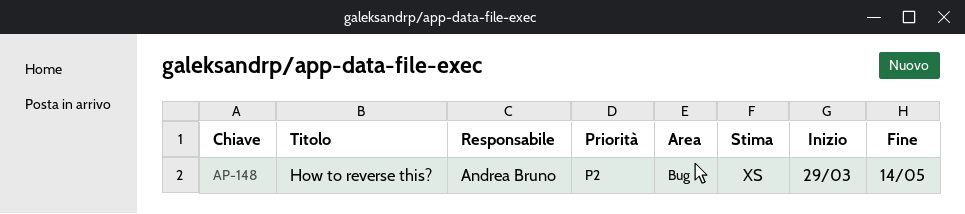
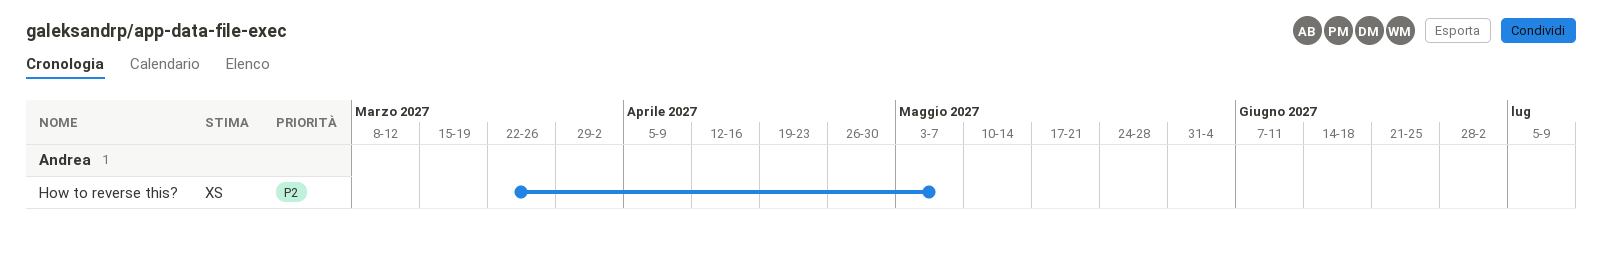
How to reverse this?, start: Mar 29 -> Mar 22
How to reverse this?, due: May 14 -> May 7

